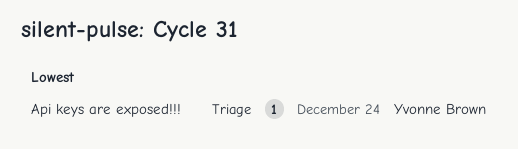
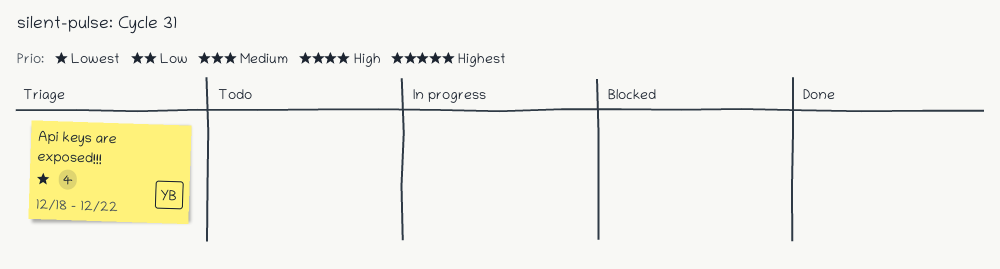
Api keys are exposed!!!, estimate: 1 -> 4
Api keys are exposed!!!, due: Dec 24 -> Dec 22

